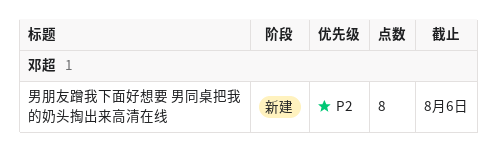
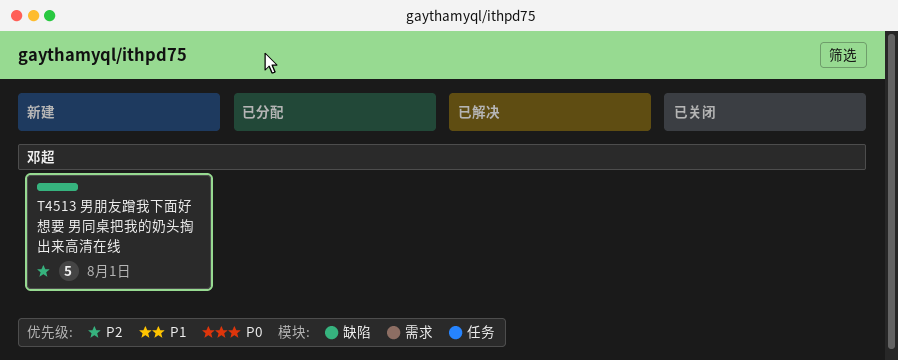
男朋友蹭我下面好想要 男同桌把我的奶头掏出来高清在线, estimate: 8 -> 5
男朋友蹭我下面好想要 男同桌把我的奶头掏出来高清在线, due: Aug 6 -> Aug 1

